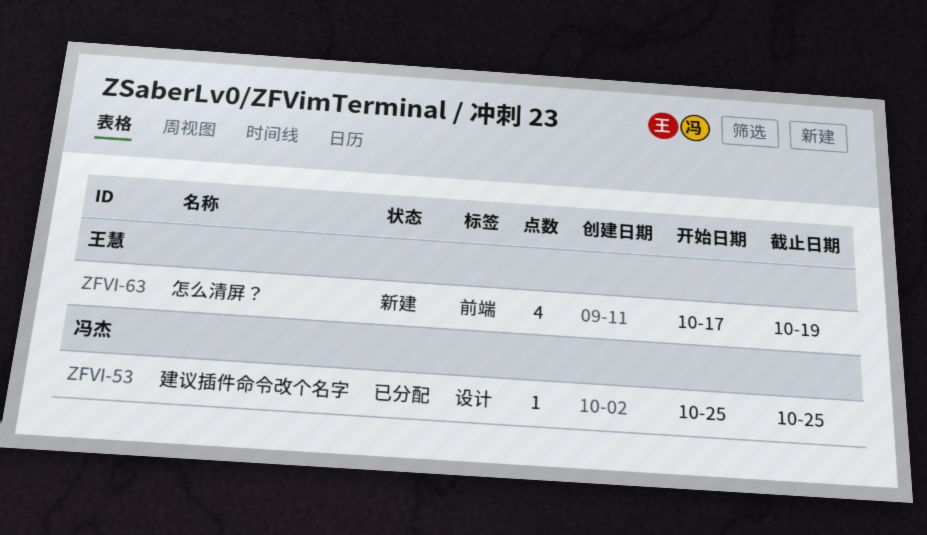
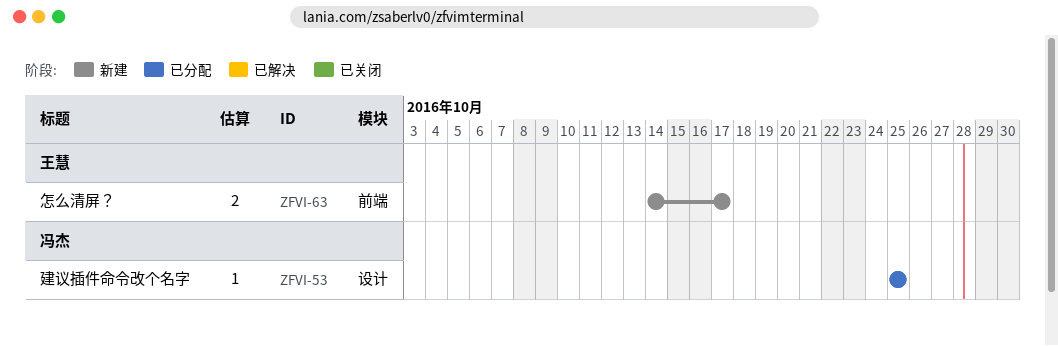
ZFVI-63, estimate: 4 -> 2
ZFVI-63, start: Oct 17 -> Oct 14
ZFVI-63, due: Oct 19 -> Oct 17

